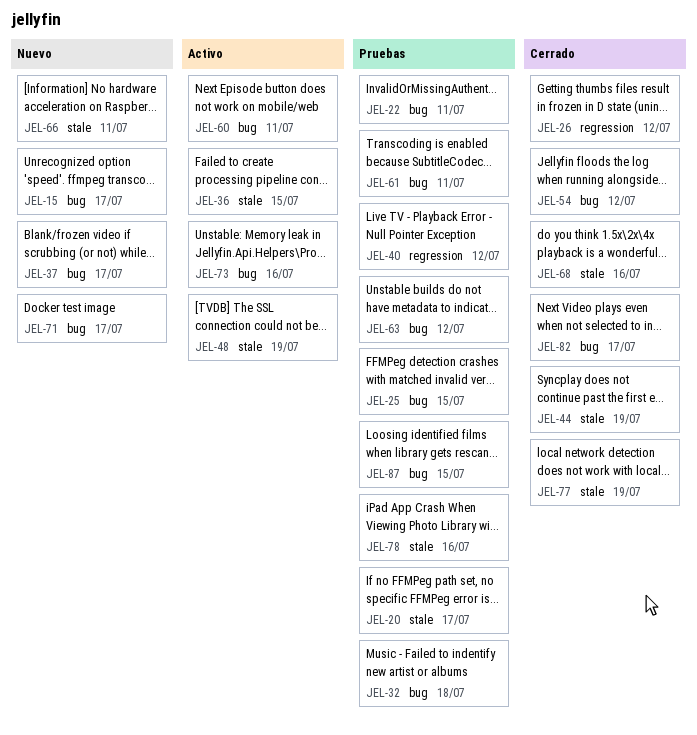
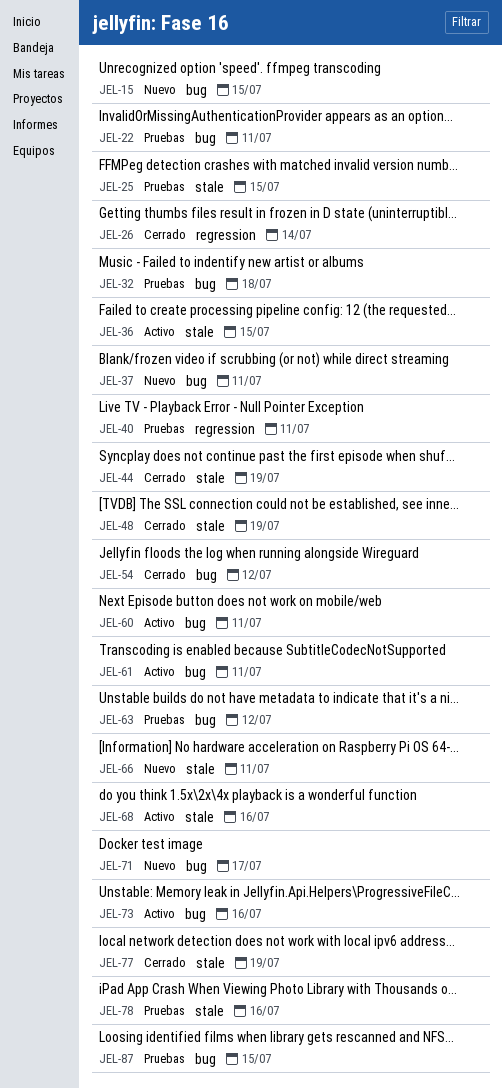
JEL-15, due: Jul 17 -> Jul 15
JEL-20: present -> none
JEL-25, label: bug -> stale
JEL-26, due: Jul 12 -> Jul 14
JEL-37, due: Jul 17 -> Jul 11
JEL-40, due: Jul 12 -> Jul 11
JEL-48, status: Activo -> Cerrado
JEL-61, status: Pruebas -> Activo
JEL-68, status: Cerrado -> Activo
JEL-82: present -> none

